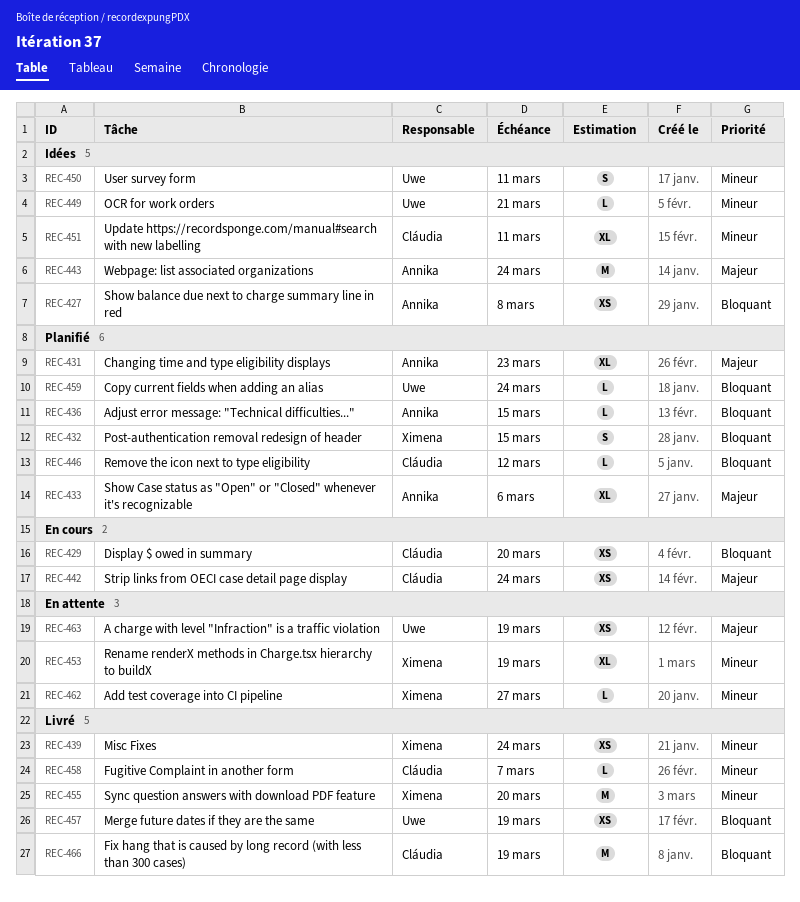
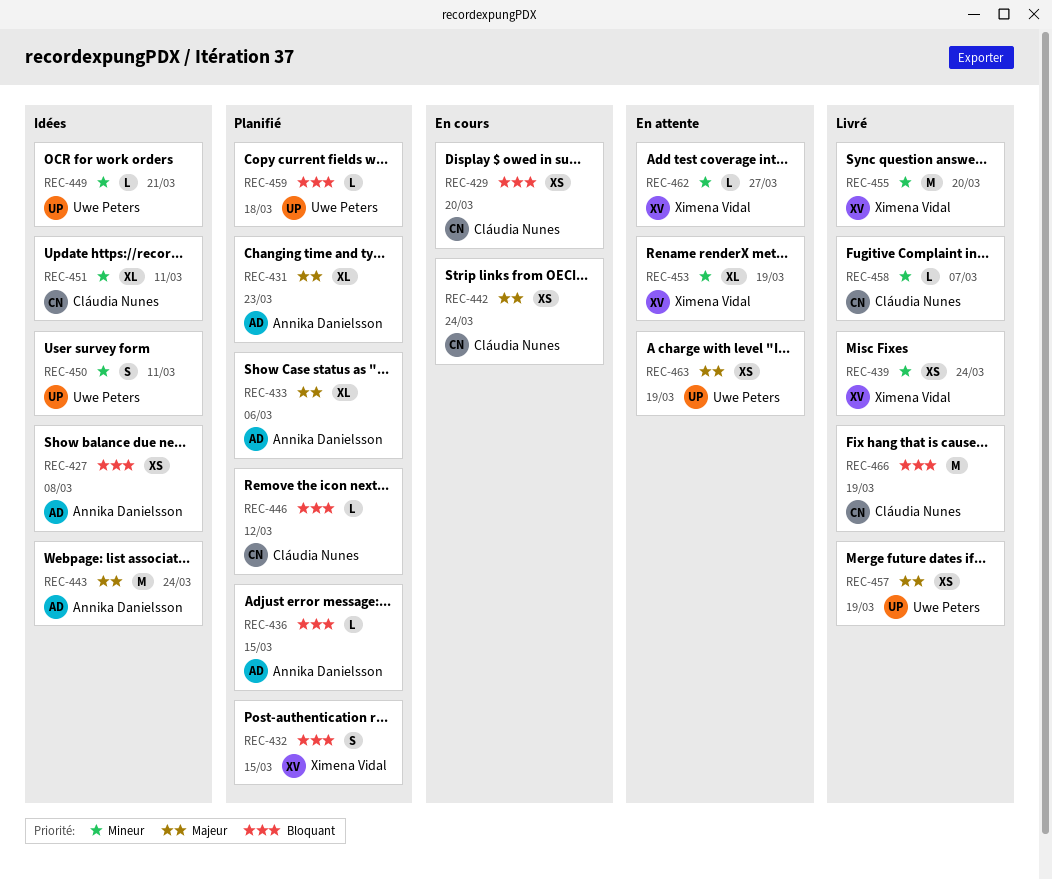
REC-457, priority: Bloquant -> Majeur
REC-459, due: Mar 24 -> Mar 18

